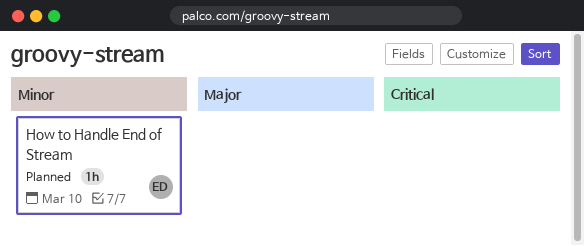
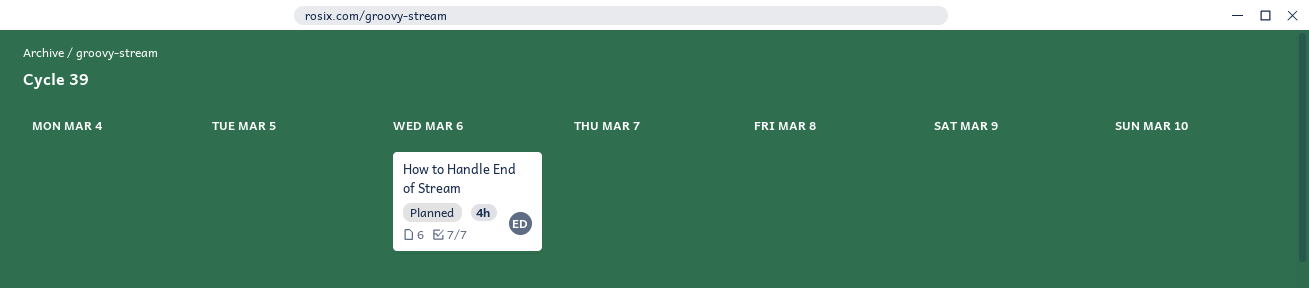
How to Handle End of Stream, estimate: 1h -> 4h
How to Handle End of Stream, due: Mar 10 -> Mar 6

